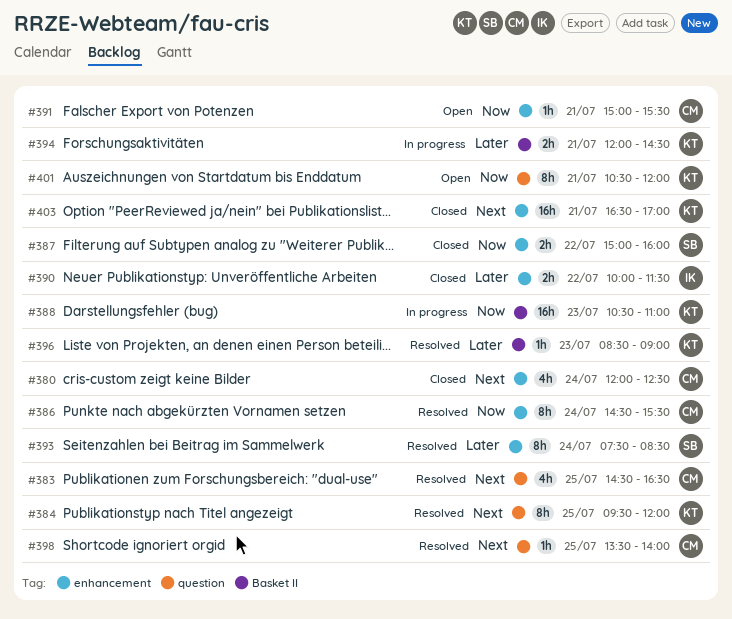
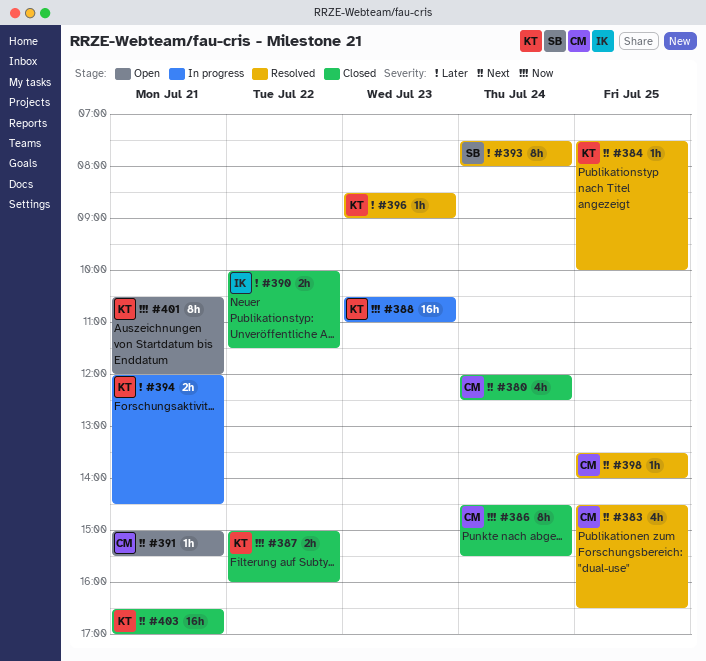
#384, estimate: 8h -> 1h
#384, begins: 09:30 -> 07:30
#384, ends: 12:00 -> 10:00
#386, status: Resolved -> Closed
#387, owner: SB -> KT
#391, priority: Now -> Next
#393, ends: 08:30 -> 08:00

